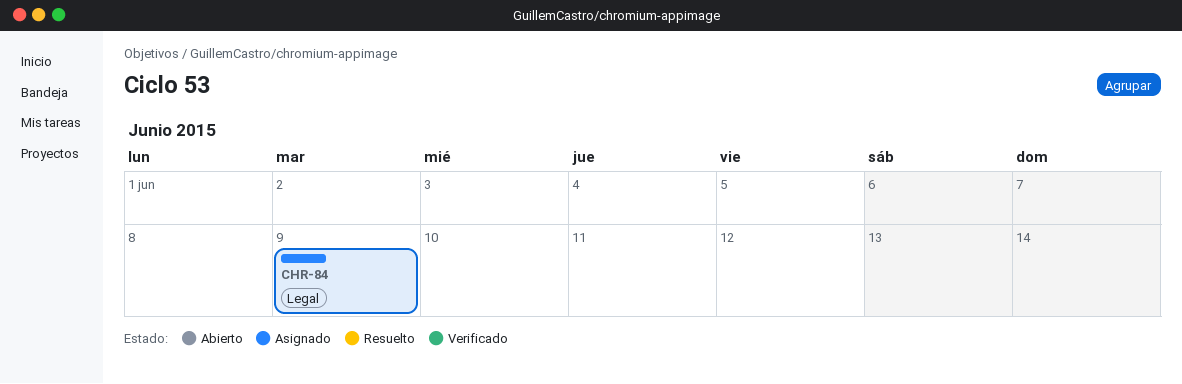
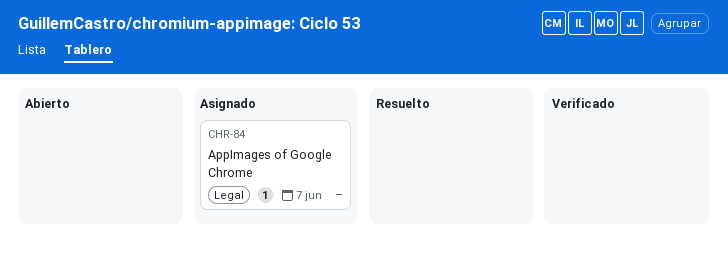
CHR-84, due: Jun 9 -> Jun 7

